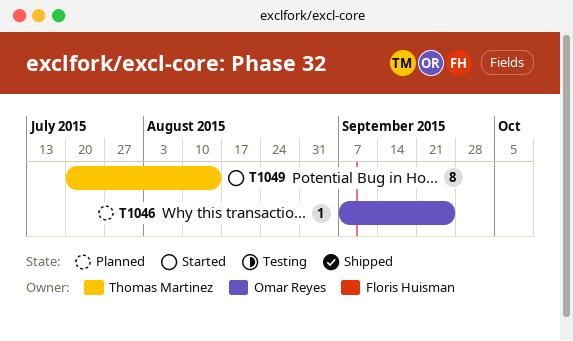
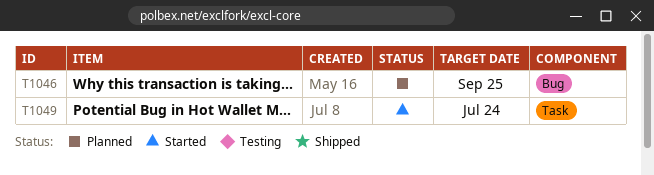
T1049, due: Aug 14 -> Jul 24

